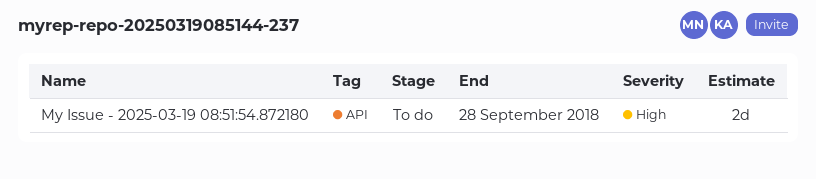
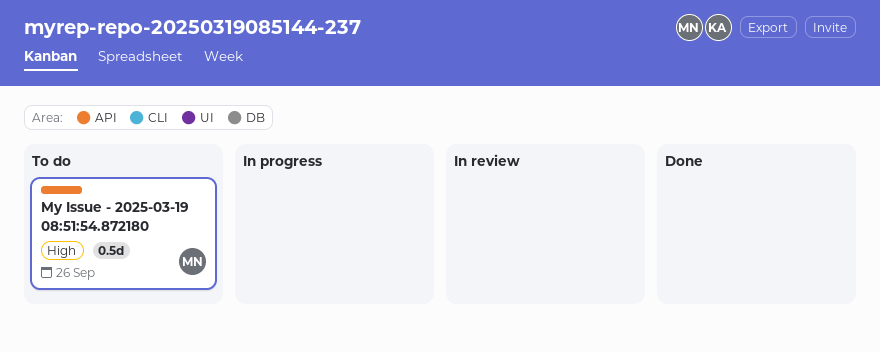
My Issue - 2025-03-19 08:51:54.872180, estimate: 2d -> 0.5d
My Issue - 2025-03-19 08:51:54.872180, due: Sep 28 -> Sep 26

